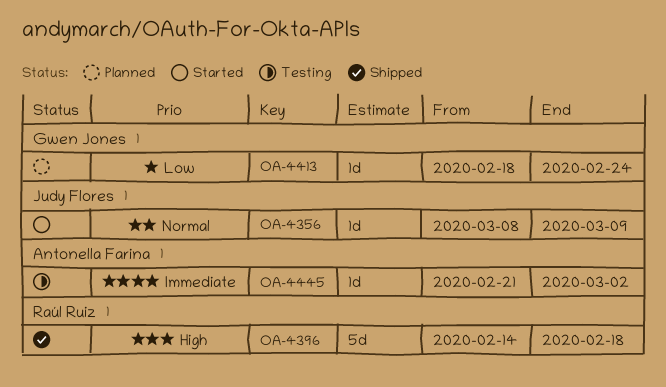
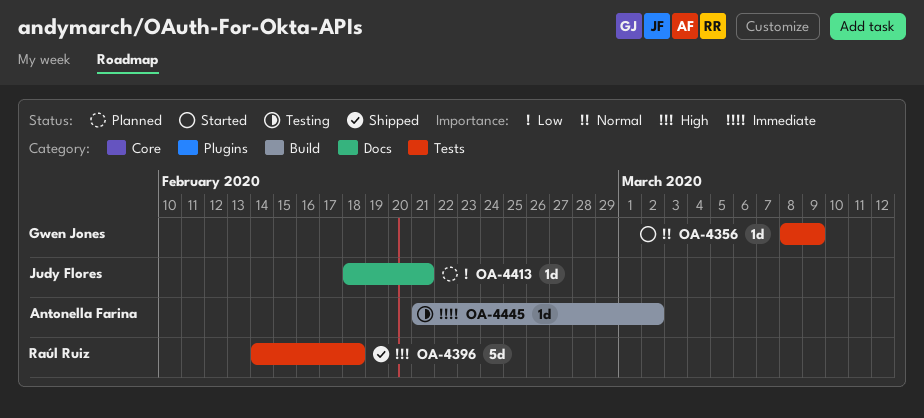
OA-4356, owner: Judy Flores -> Gwen Jones
OA-4413, owner: Gwen Jones -> Judy Flores
OA-4413, due: Feb 24 -> Feb 21

